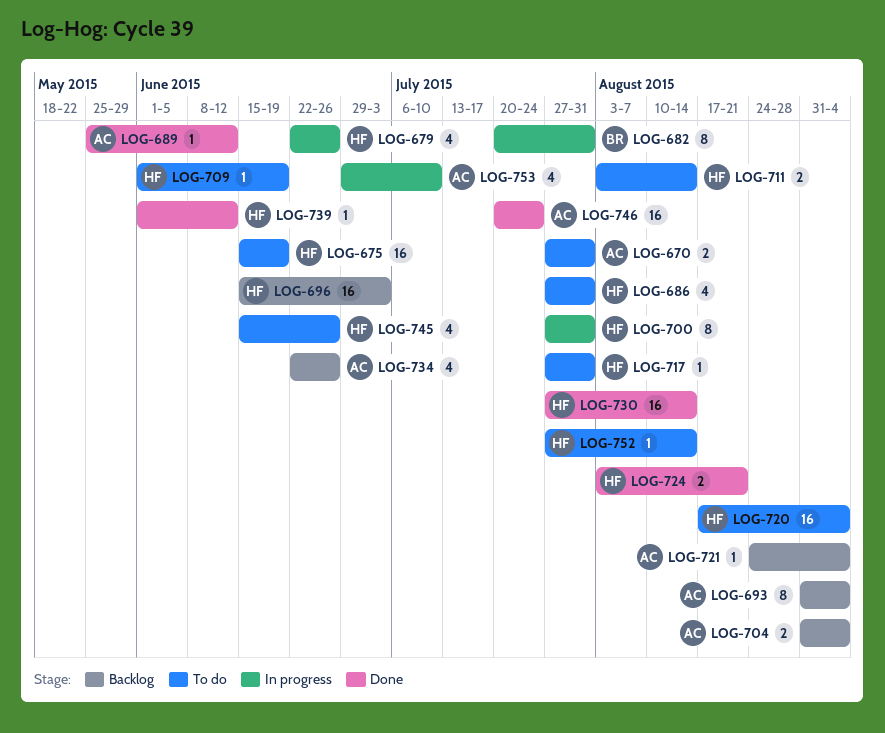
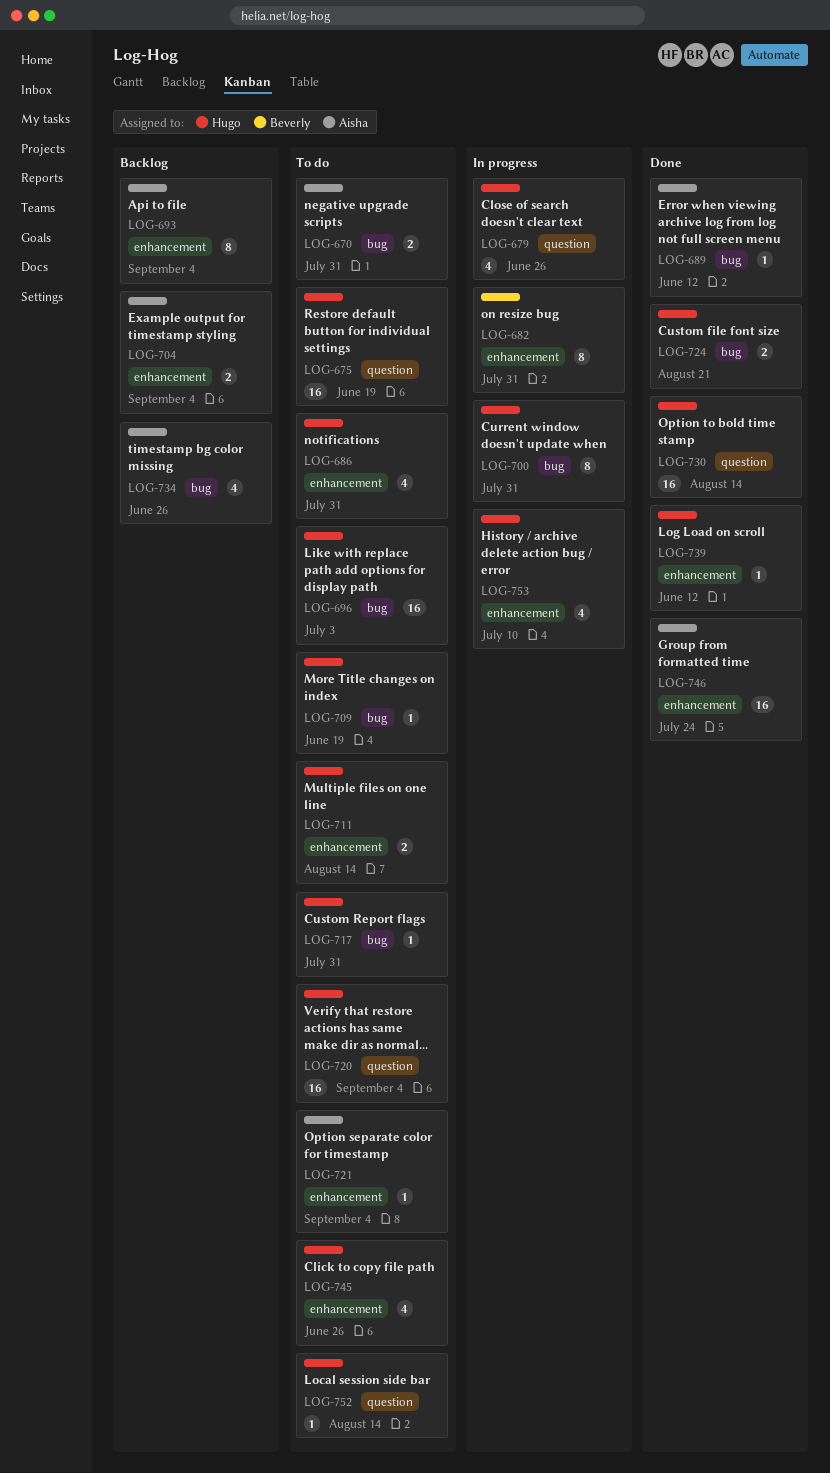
LOG-696, status: Backlog -> To do
LOG-721, status: Backlog -> To do
LOG-753, owner: Aisha -> Hugo

